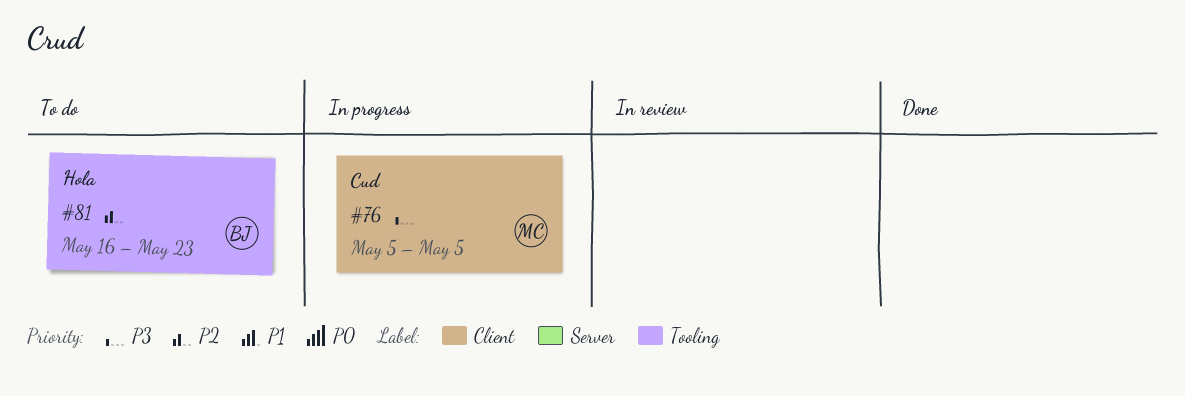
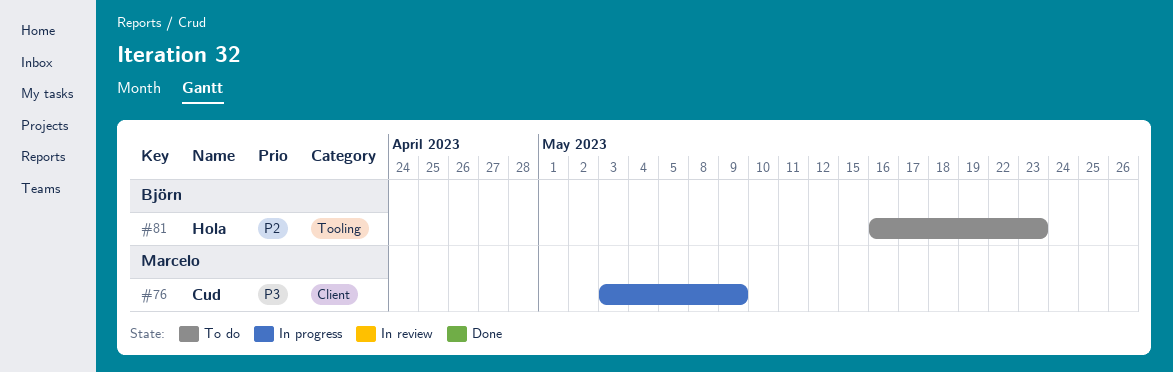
#76, start: May 5 -> May 3
#76, due: May 5 -> May 9

